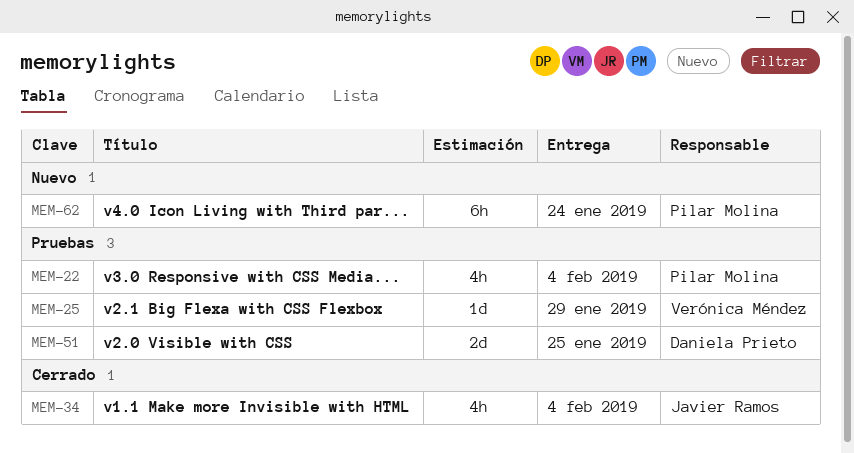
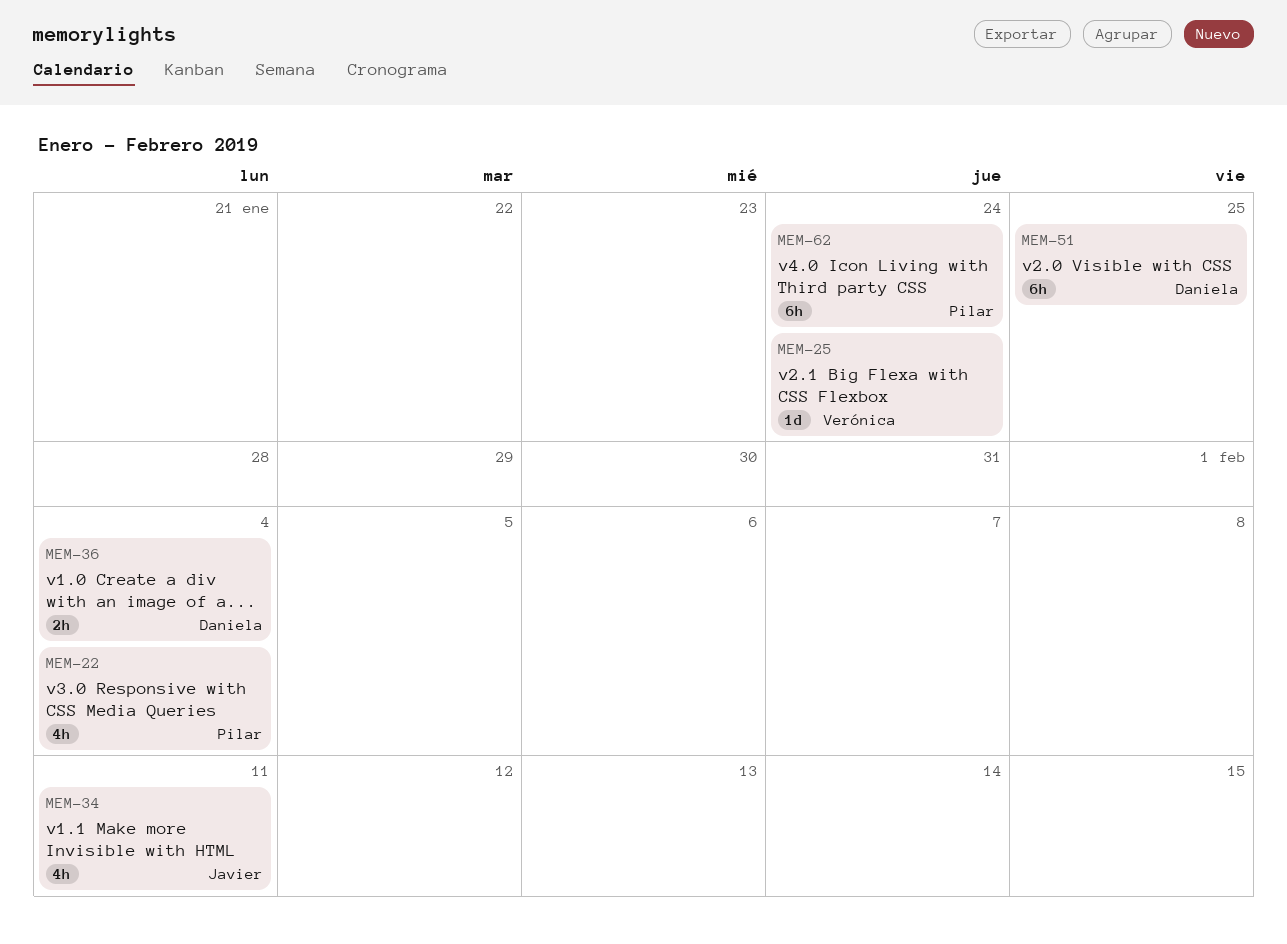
MEM-25, due: Jan 29 -> Jan 24
MEM-34, due: Feb 4 -> Feb 11
MEM-36: none -> present
MEM-51, estimate: 2d -> 6h

